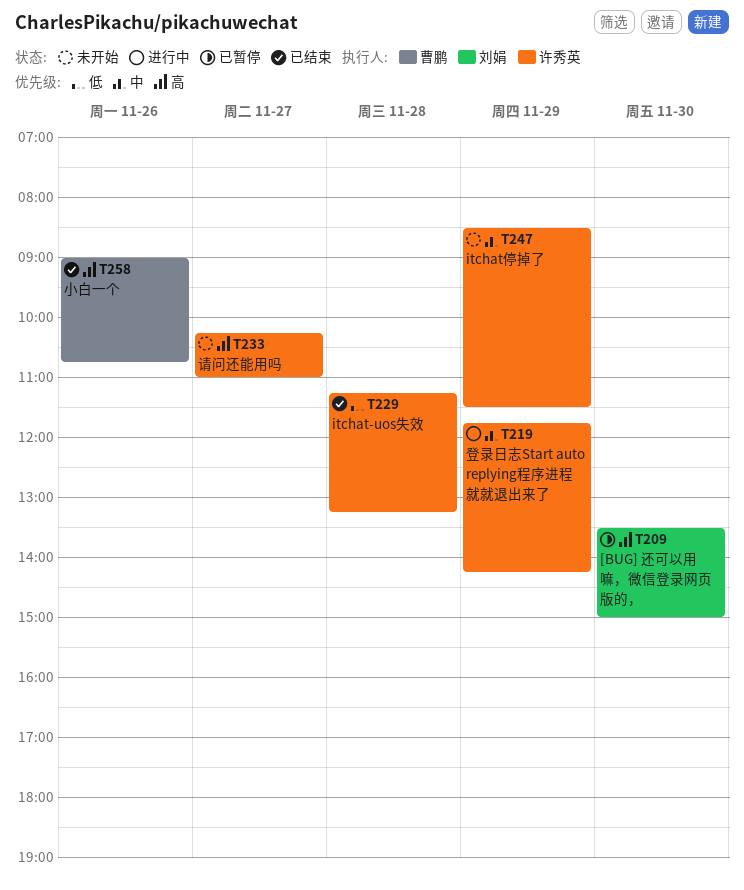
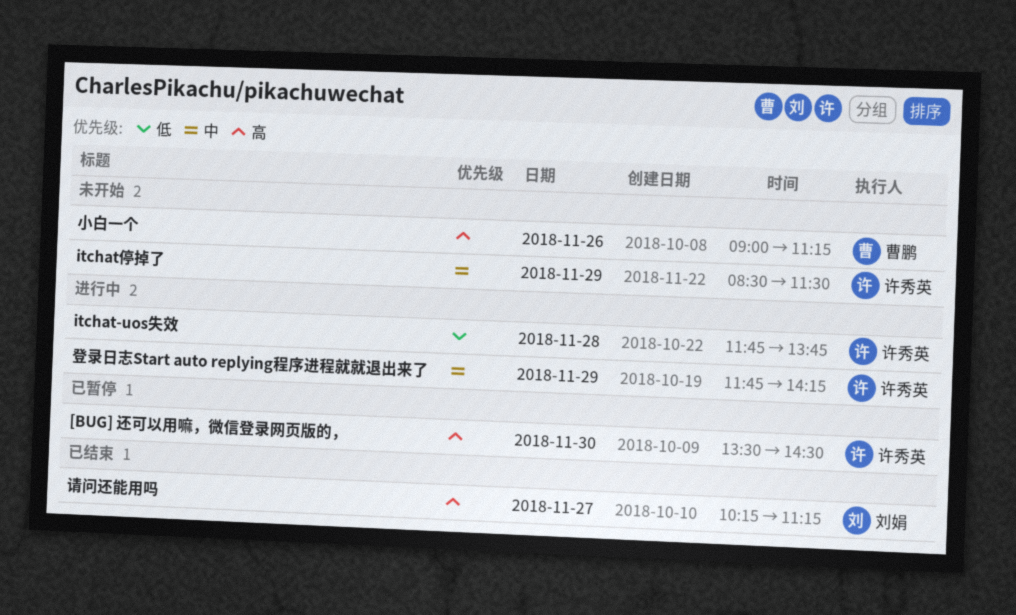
[BUG] 还可以用嘛，微信登录网页版的，, owner: 刘娟 -> 许秀英
[BUG] 还可以用嘛，微信登录网页版的，, ends: 15:00 -> 14:30
itchat-uos失效, status: 已结束 -> 进行中
itchat-uos失效, begins: 11:15 -> 11:45
itchat-uos失效, ends: 13:15 -> 13:45
小白一个, status: 已结束 -> 未开始
小白一个, ends: 10:45 -> 11:15
请问还能用吗, status: 未开始 -> 已结束
请问还能用吗, owner: 许秀英 -> 刘娟
请问还能用吗, ends: 11:00 -> 11:15

